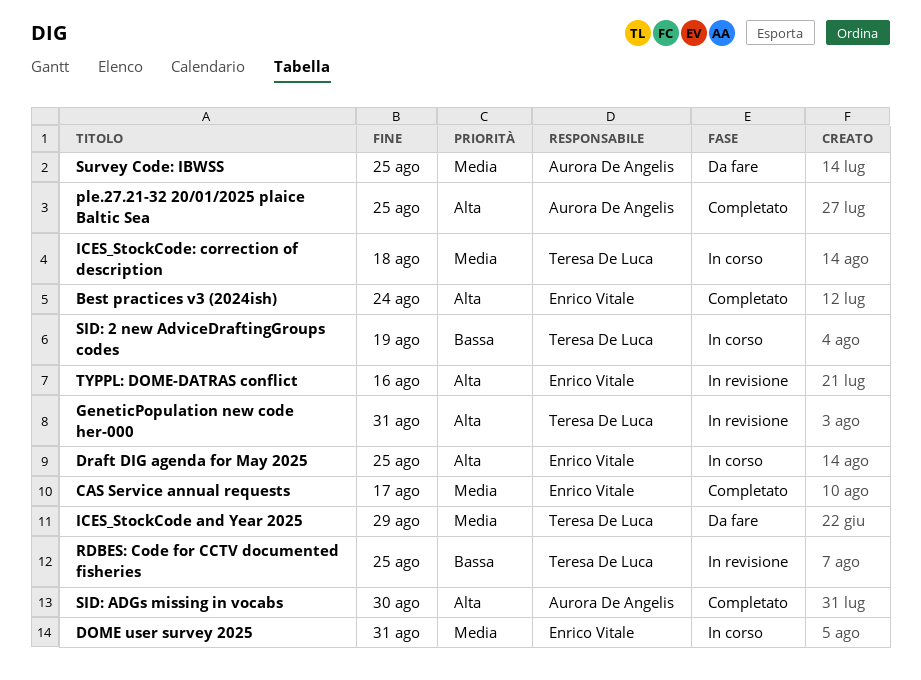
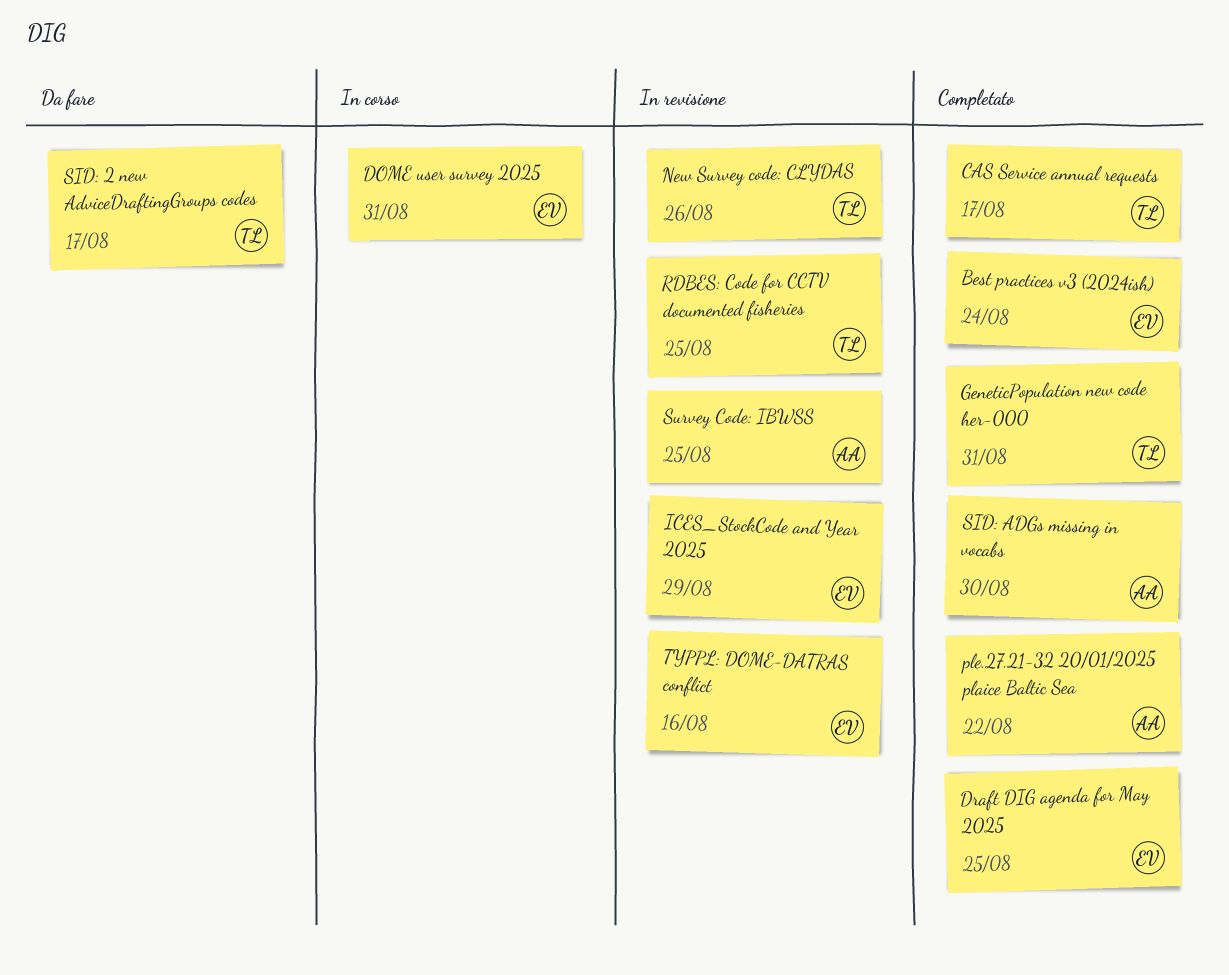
CAS Service annual requests, owner: Enrico Vitale -> Teresa De Luca
Draft DIG agenda for May 2025, status: In corso -> Completato
GeneticPopulation new code her-000, status: In revisione -> Completato
ICES_StockCode and Year 2025, status: Da fare -> In revisione
ICES_StockCode and Year 2025, owner: Teresa De Luca -> Enrico Vitale
ICES_StockCode: correction of description: present -> none
New Survey code: CLYDAS: none -> present
ple.27.21-32 20/01/2025 plaice Baltic Sea, due: Aug 25 -> Aug 22
SID: 2 new AdviceDraftingGroups codes, status: In corso -> Da fare
SID: 2 new AdviceDraftingGroups codes, due: Aug 19 -> Aug 17
Survey Code: IBWSS, status: Da fare -> In revisione

